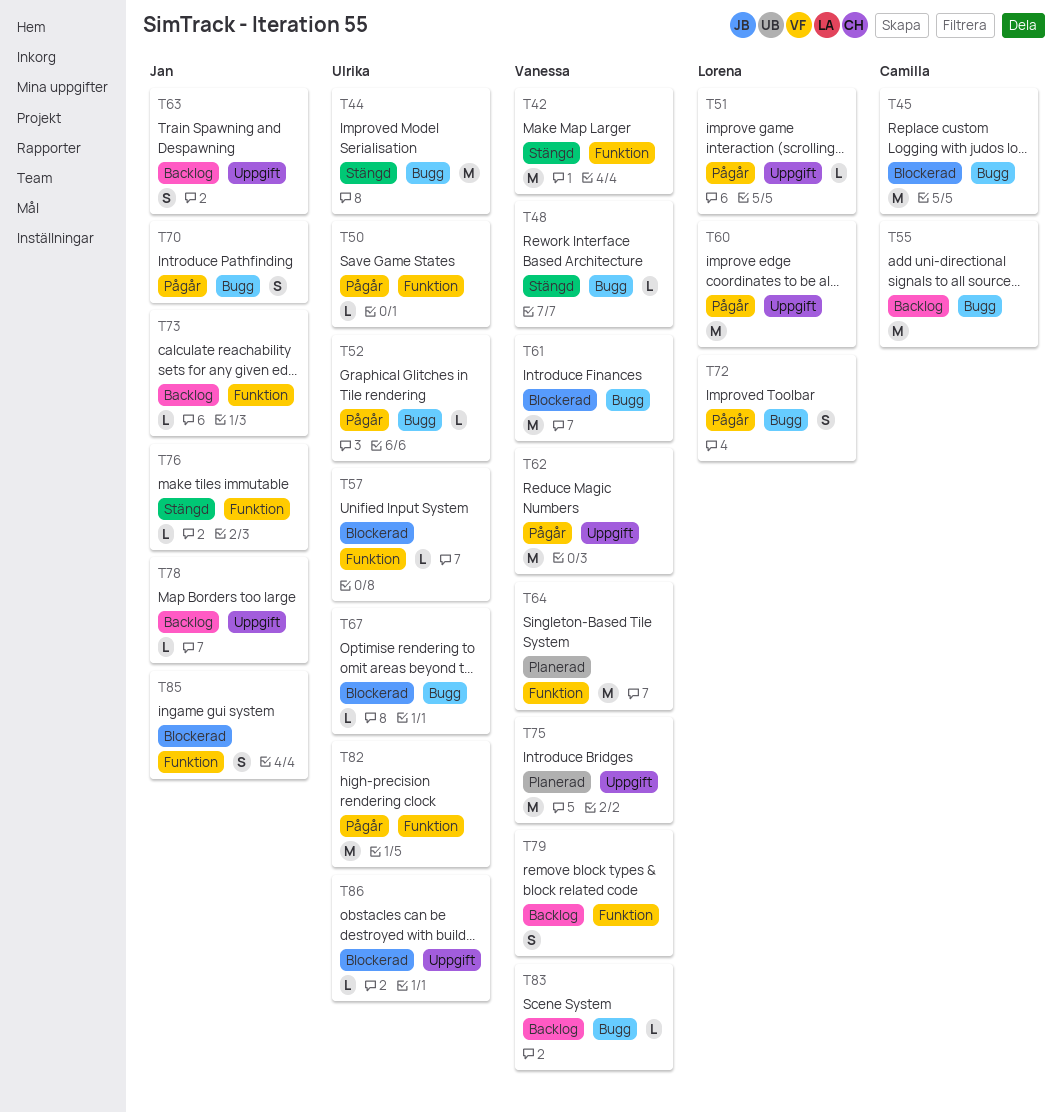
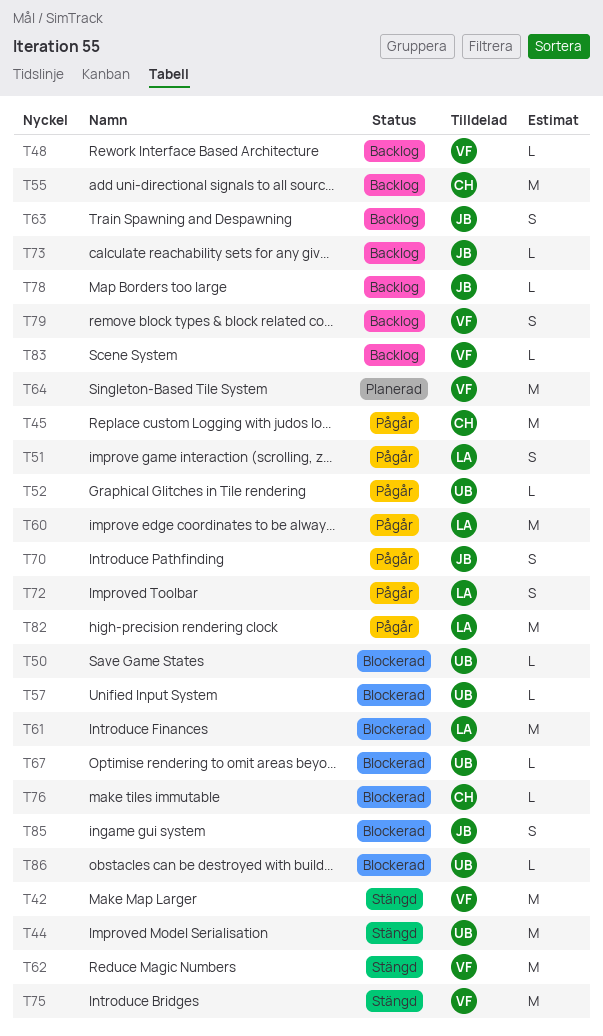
T45, status: Blockerad -> Pågår
T48, status: Stängd -> Backlog
T50, status: Pågår -> Blockerad
T51, estimate: L -> S
T61, owner: Vanessa -> Lorena
T62, status: Pågår -> Stängd
T75, status: Planerad -> Stängd
T76, status: Stängd -> Blockerad
T76, owner: Jan -> Camilla
T82, owner: Ulrika -> Lorena

